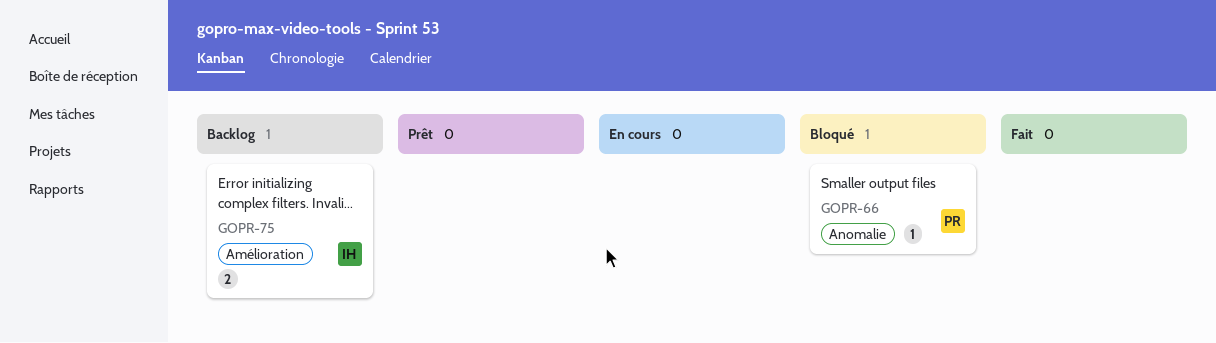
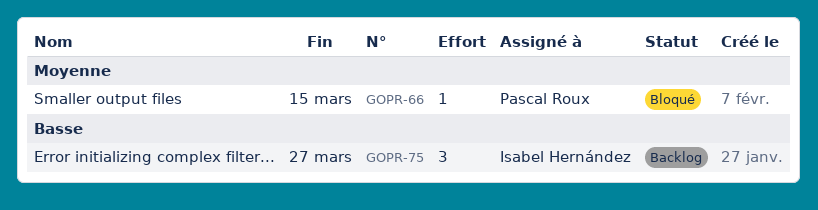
GOPR-75, estimate: 2 -> 3

